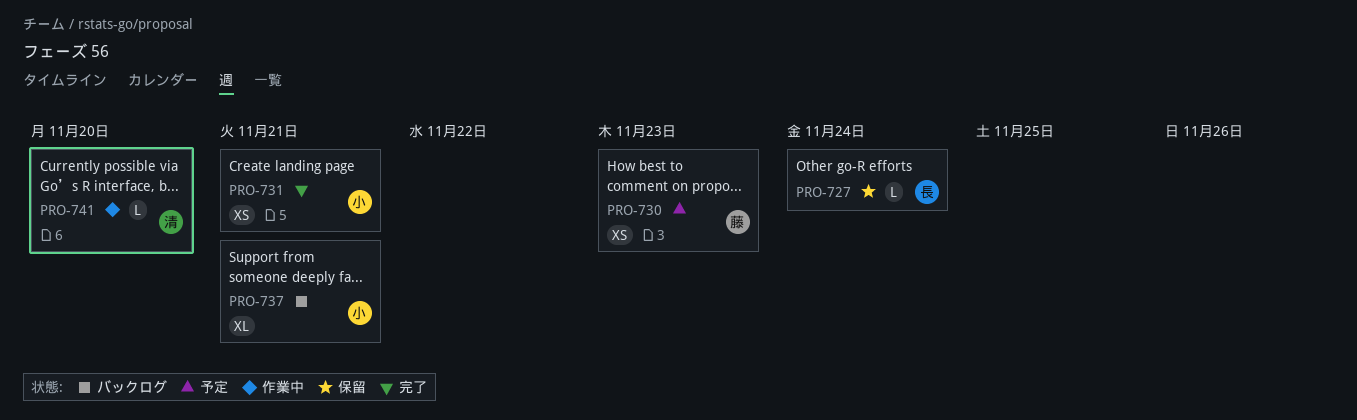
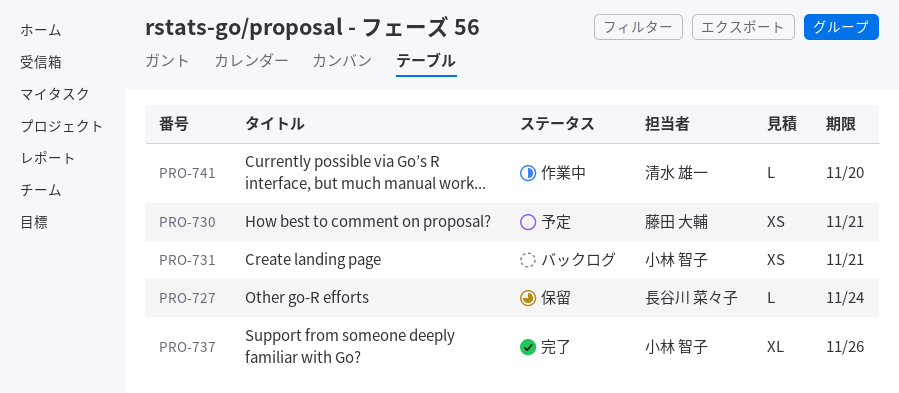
PRO-730, due: Nov 23 -> Nov 21
PRO-731, status: 完了 -> バックログ
PRO-737, status: バックログ -> 完了
PRO-737, due: Nov 21 -> Nov 26

